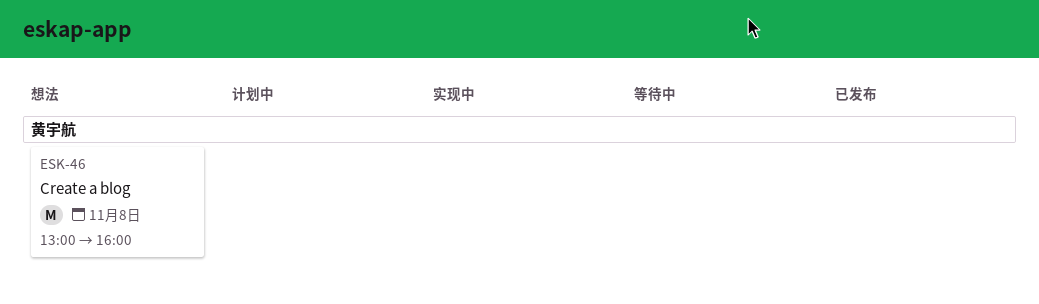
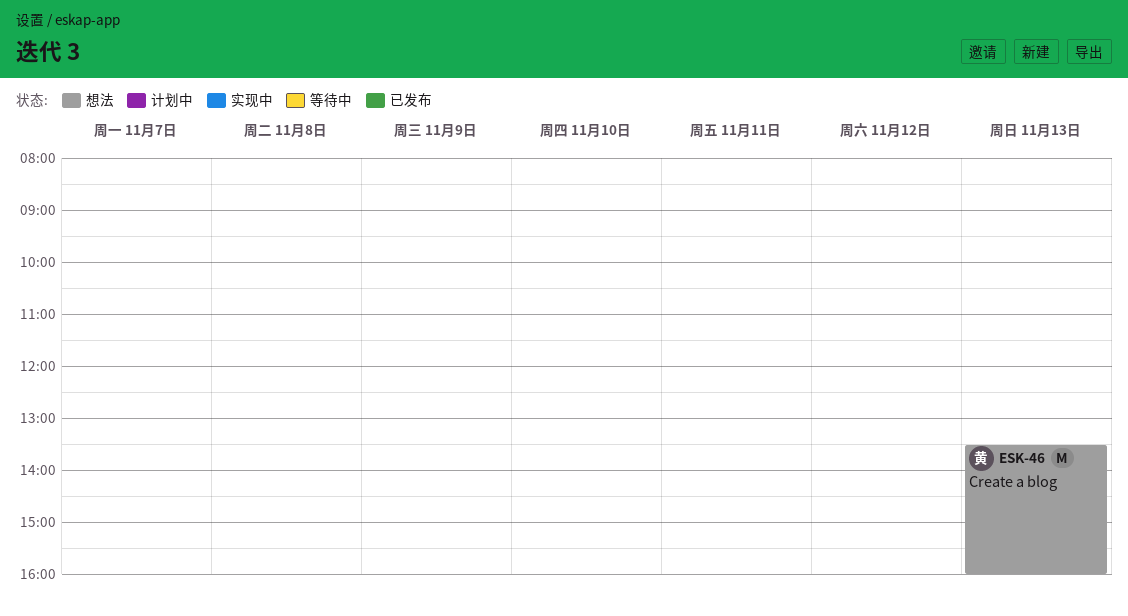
ESK-46, day: Nov 8 -> Nov 13
ESK-46, begins: 13:00 -> 13:30

